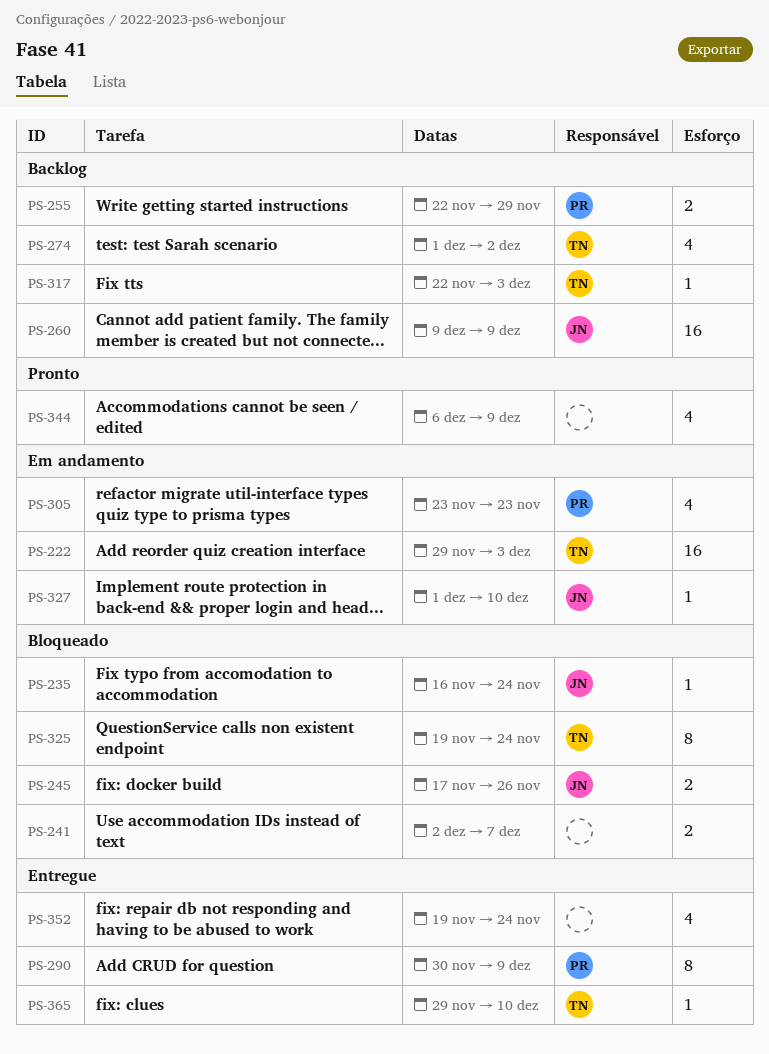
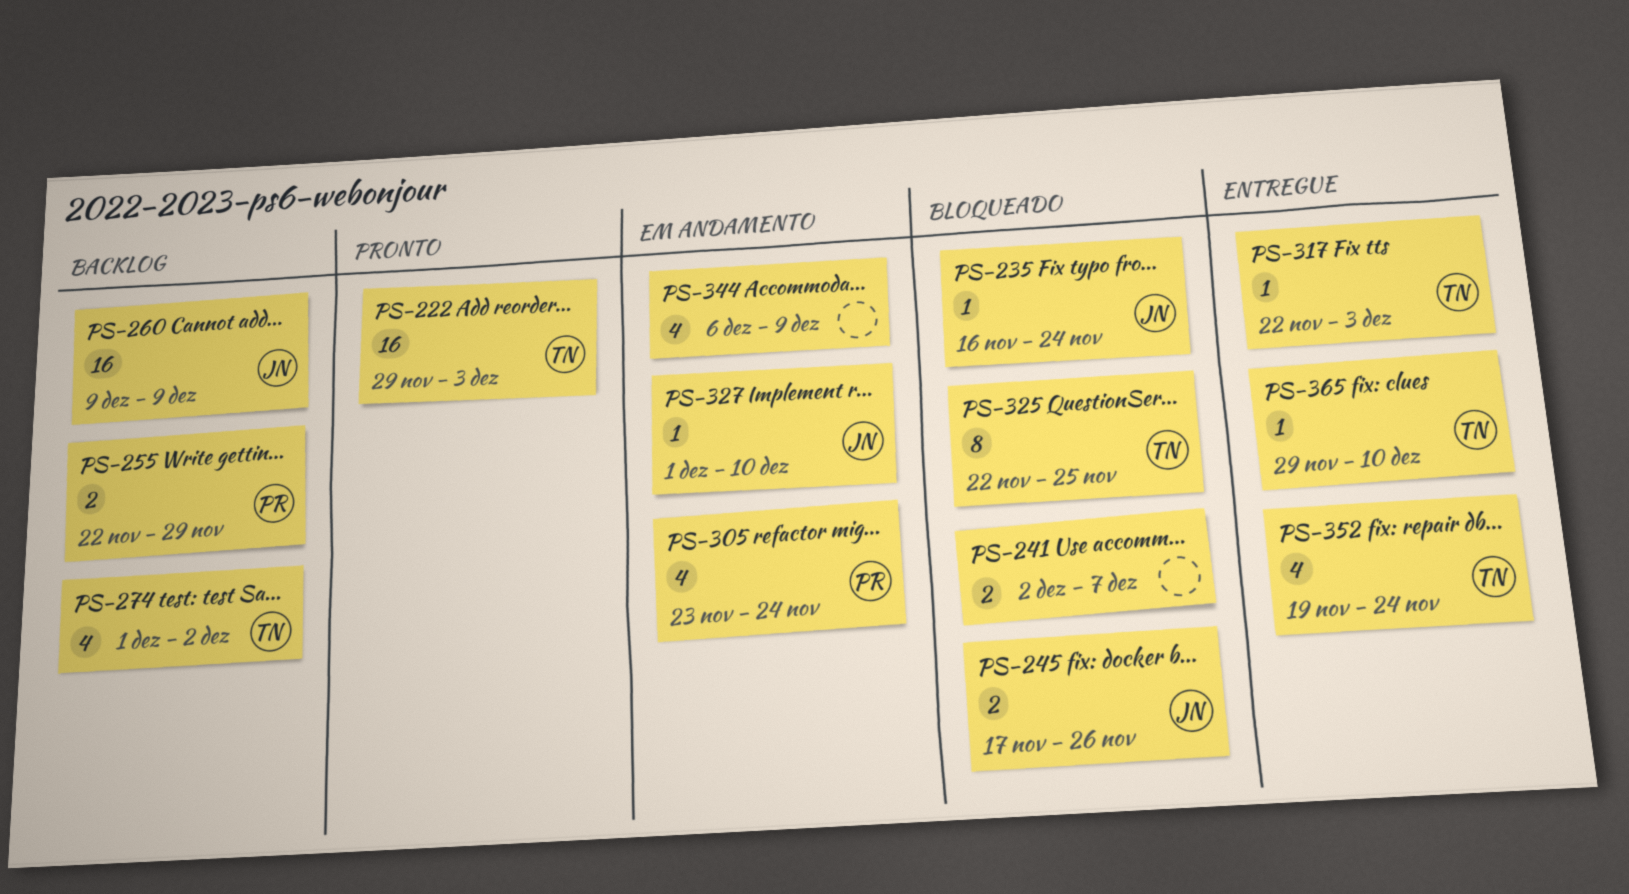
PS-222, status: Em andamento -> Pronto
PS-290: present -> none
PS-305, due: Nov 23 -> Nov 24
PS-317, status: Backlog -> Entregue
PS-325, start: Nov 19 -> Nov 22
PS-325, due: Nov 24 -> Nov 25
PS-344, status: Pronto -> Em andamento
PS-352, owner: none -> TN

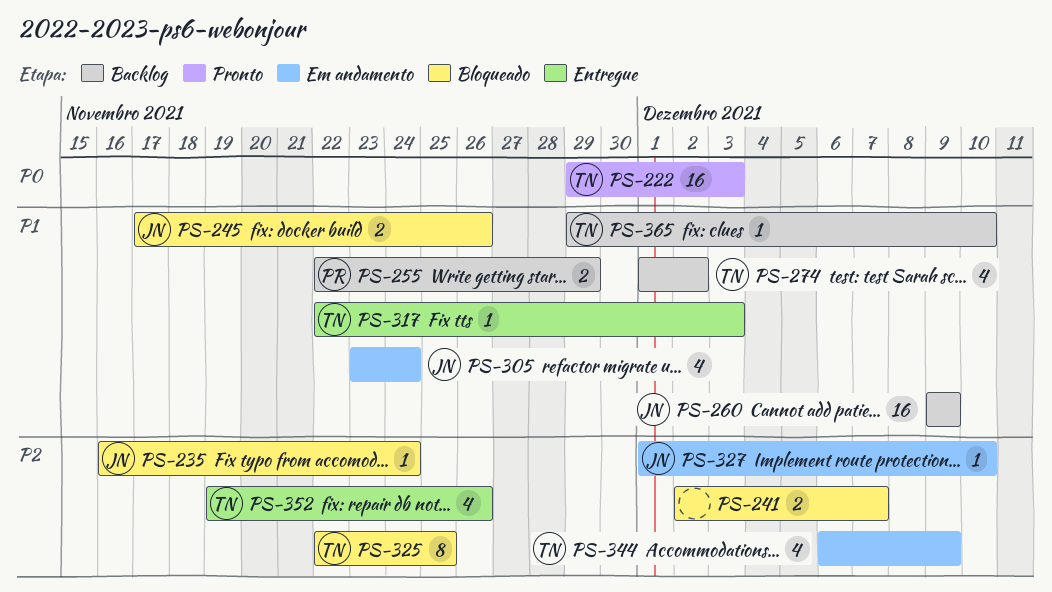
PS-305, owner: PR -> JN
PS-344, owner: none -> TN
PS-352, due: Nov 24 -> Nov 26
PS-365, status: Entregue -> Backlog

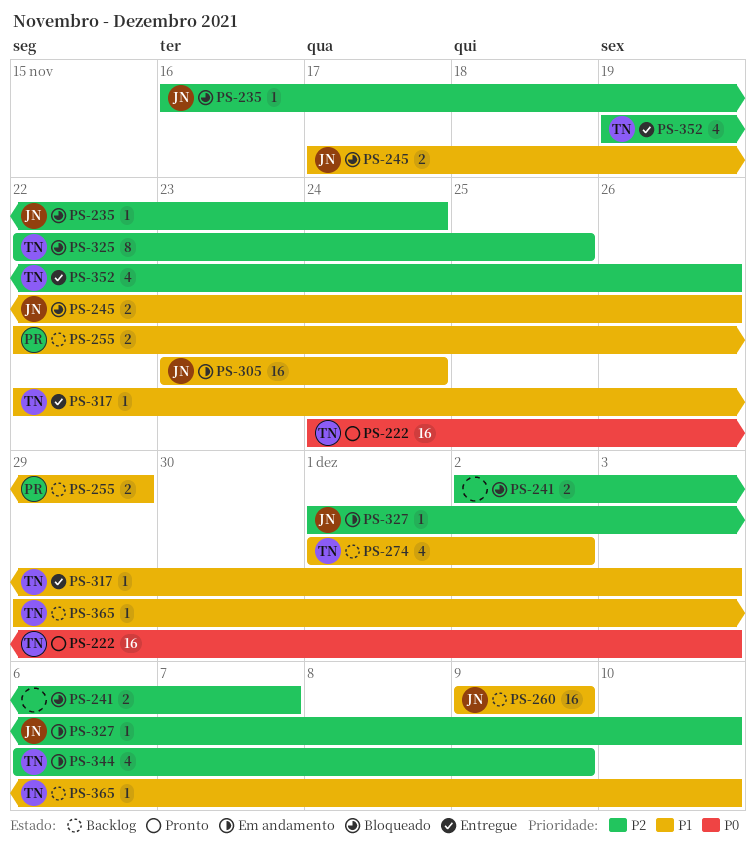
PS-222, start: Nov 29 -> Nov 24
PS-305, estimate: 4 -> 16

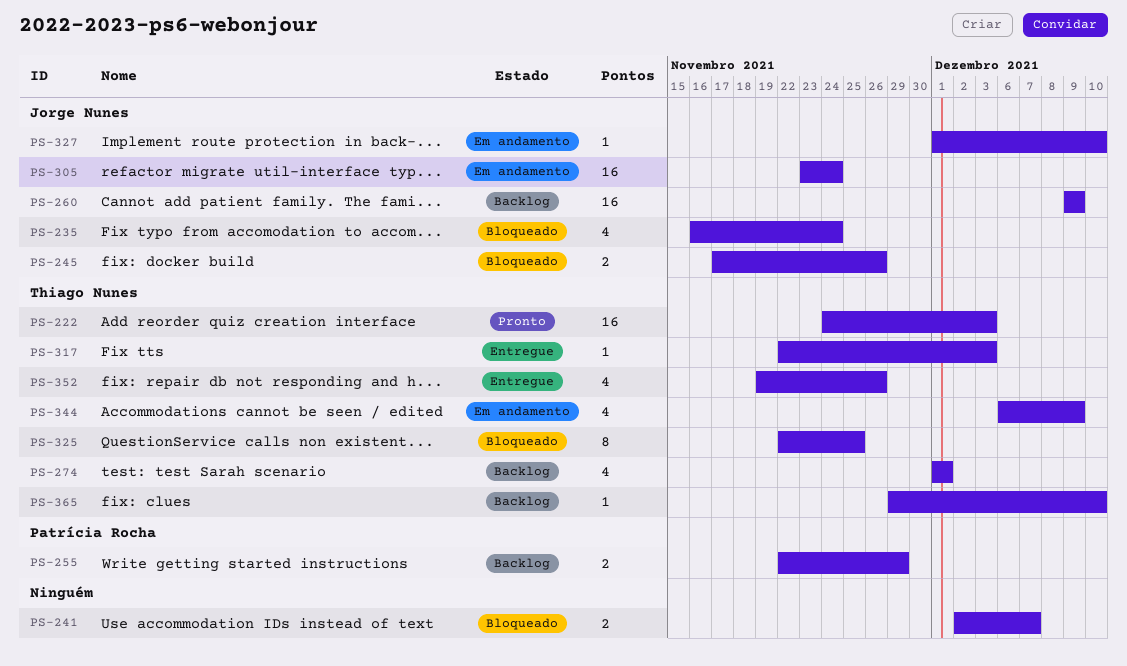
PS-235, estimate: 1 -> 4
PS-274, due: Dec 2 -> Dec 1

